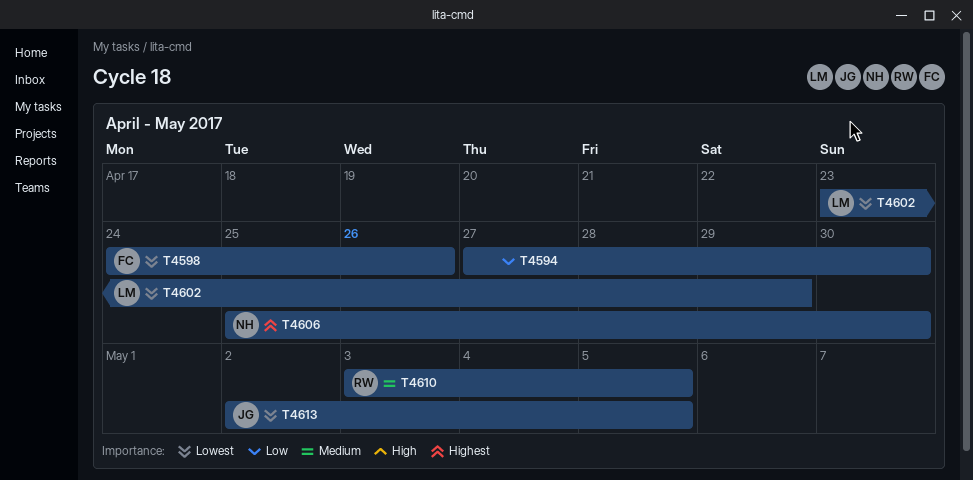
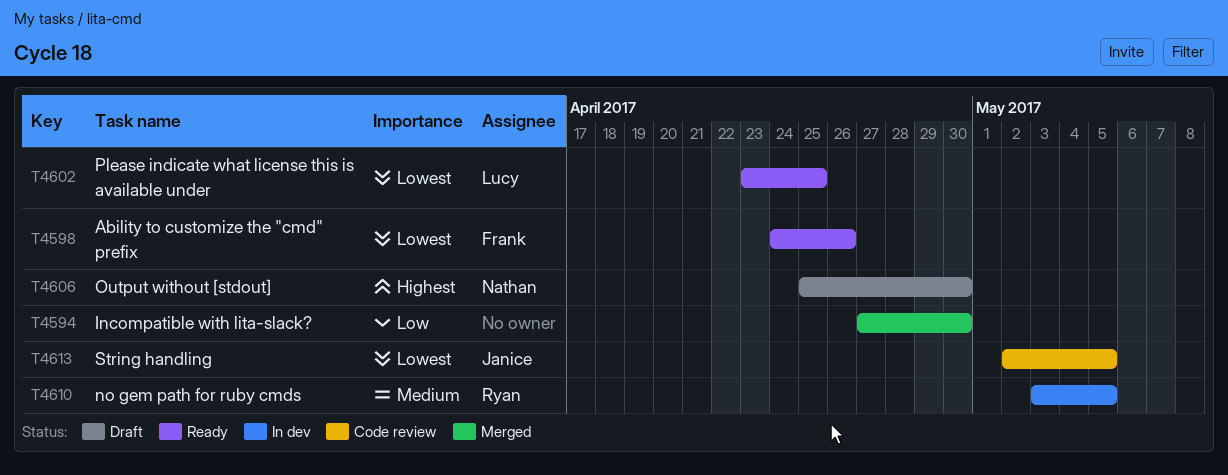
T4602, due: Apr 29 -> Apr 25

